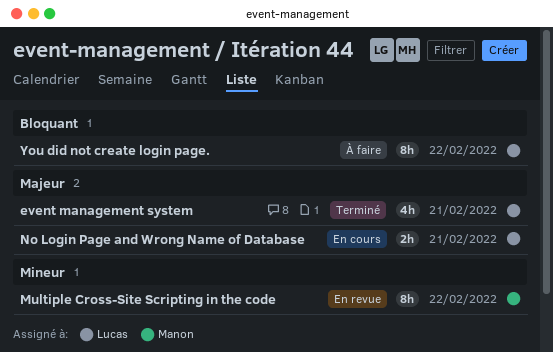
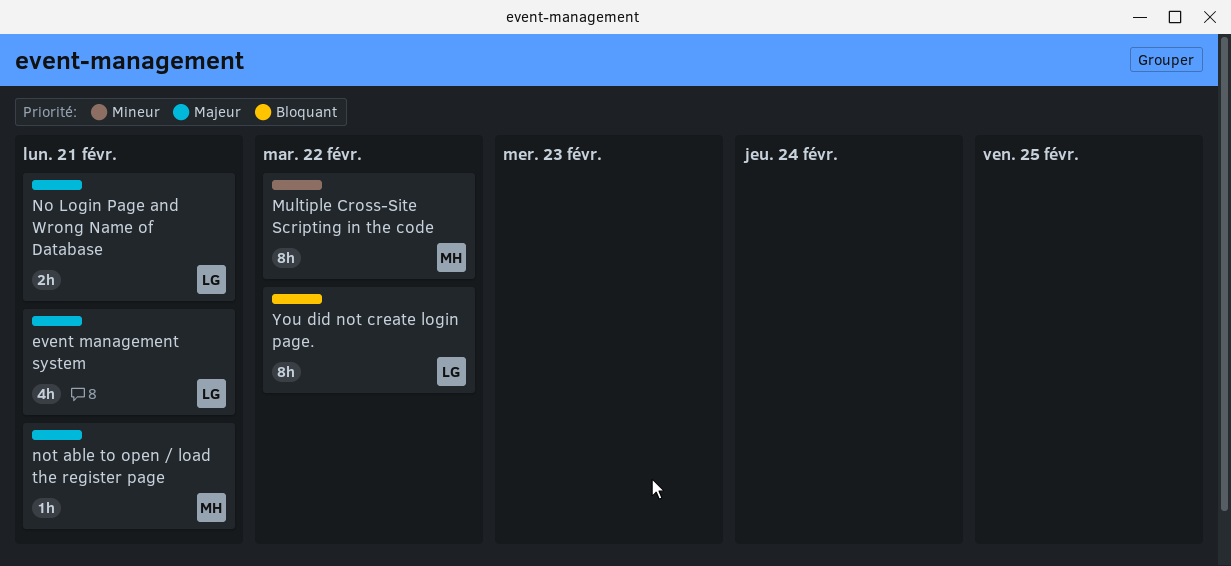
not able to open / load the register page: none -> present

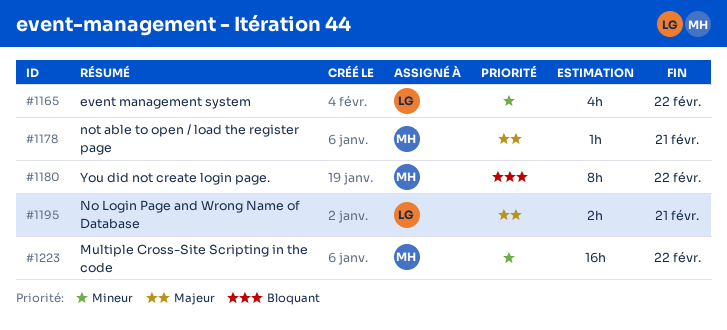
event management system, priority: Majeur -> Mineur
event management system, due: Feb 21 -> Feb 22
Multiple Cross-Site Scripting in the code, estimate: 8h -> 16h
You did not create login page., owner: LG -> MH

